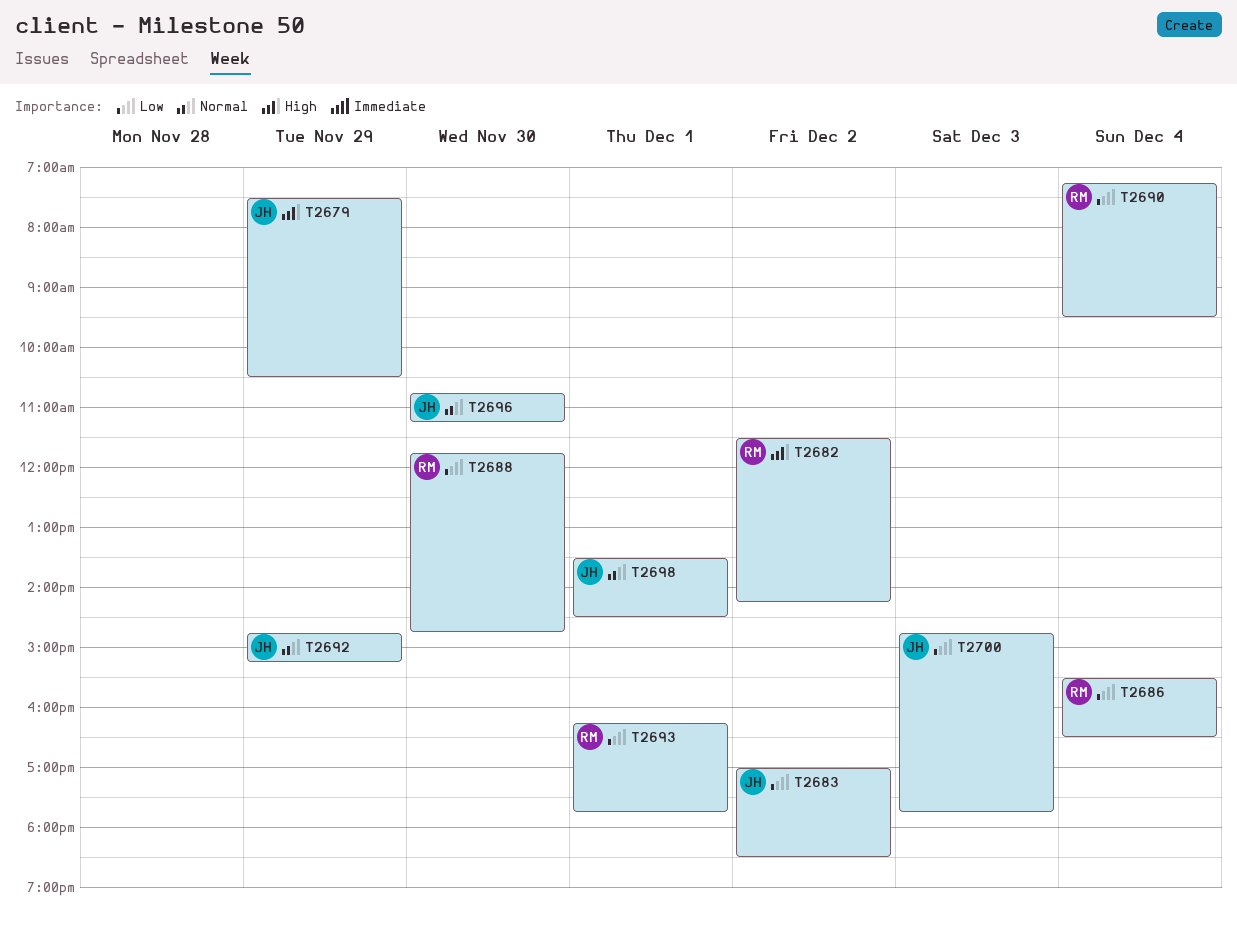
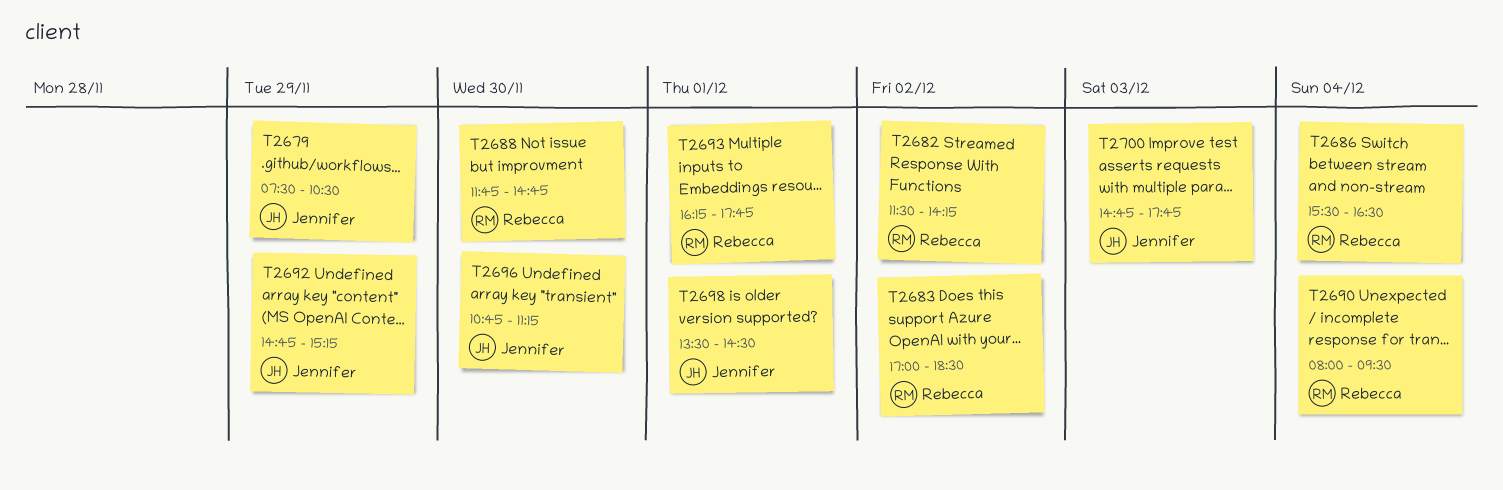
T2683, owner: Jennifer -> Rebecca
T2690, begins: 07:15 -> 08:00

